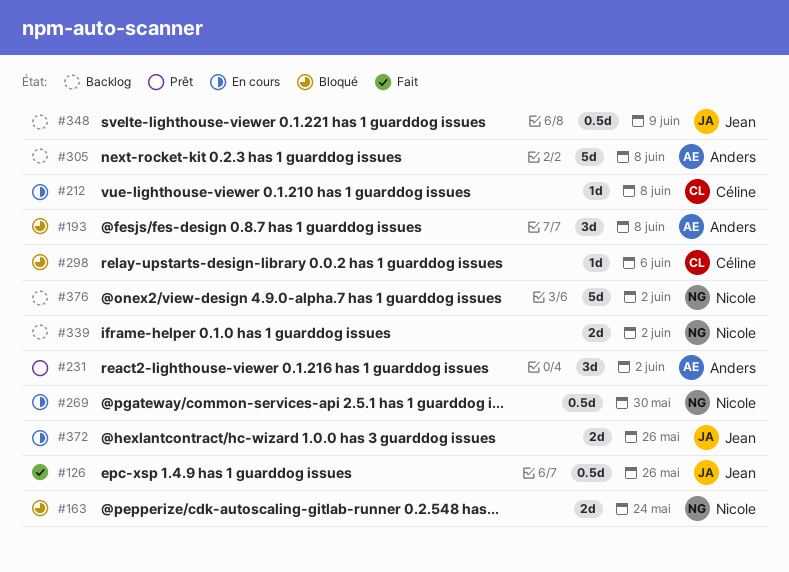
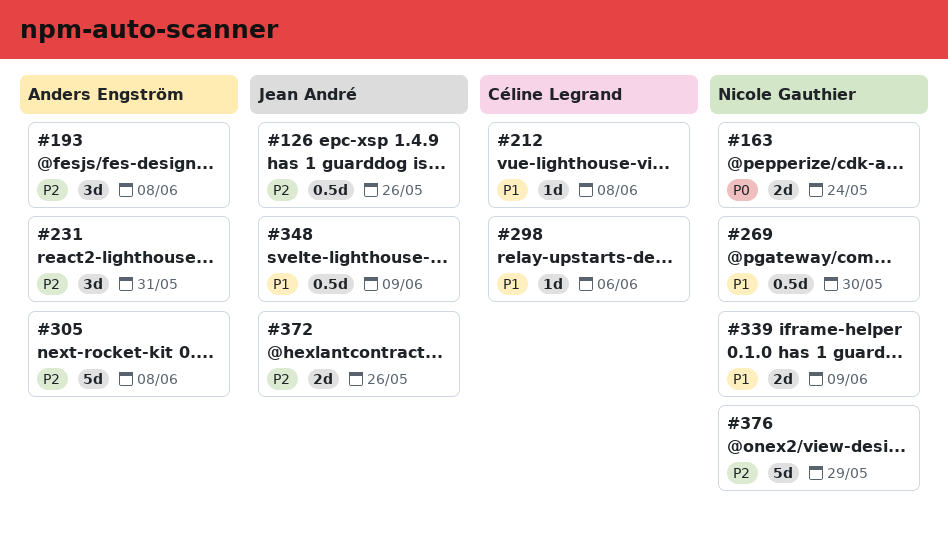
#231, due: Jun 2 -> May 31
#339, due: Jun 2 -> Jun 9
#376, due: Jun 2 -> May 29

